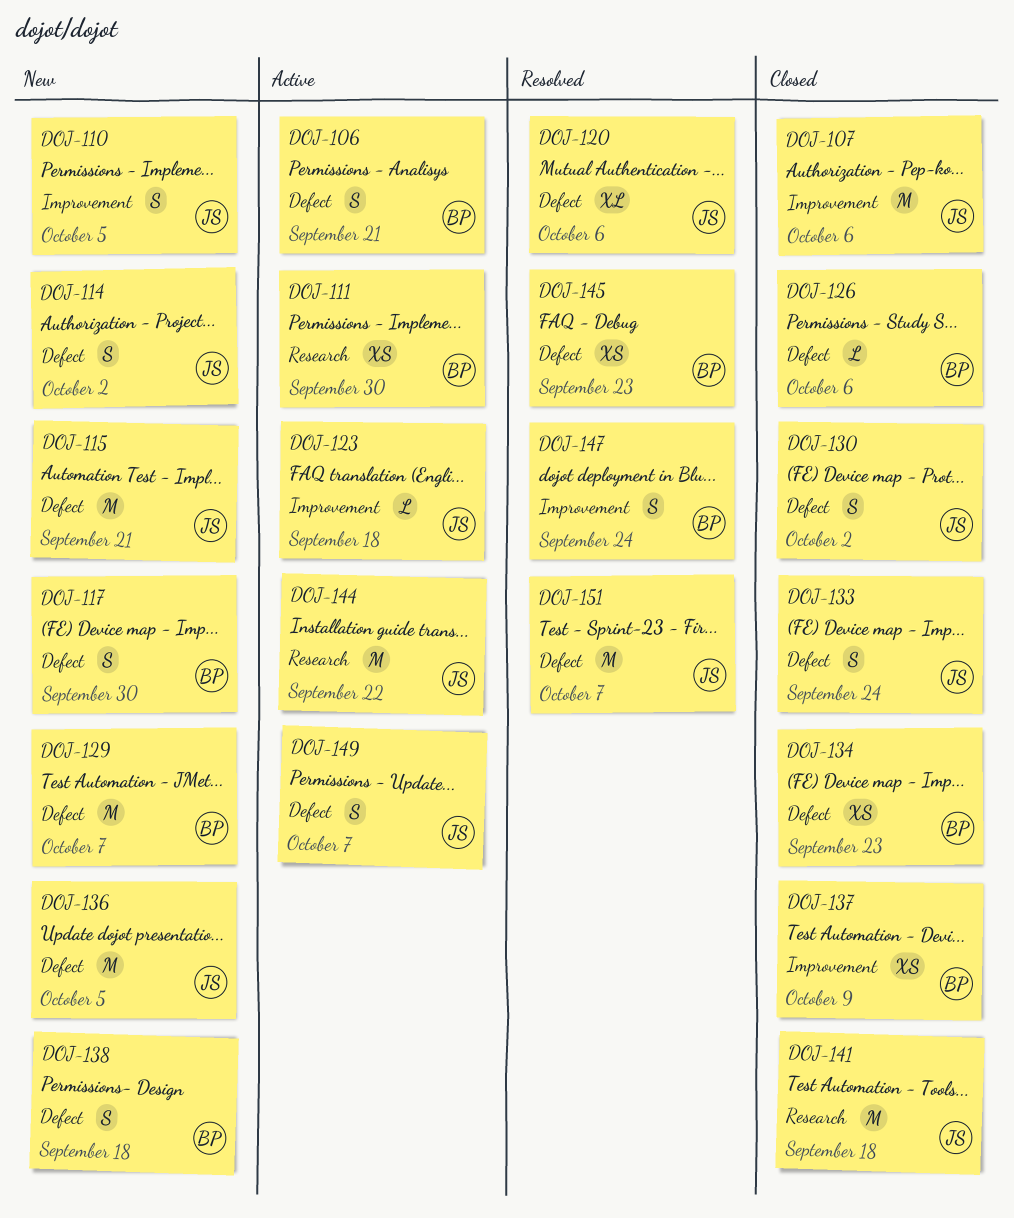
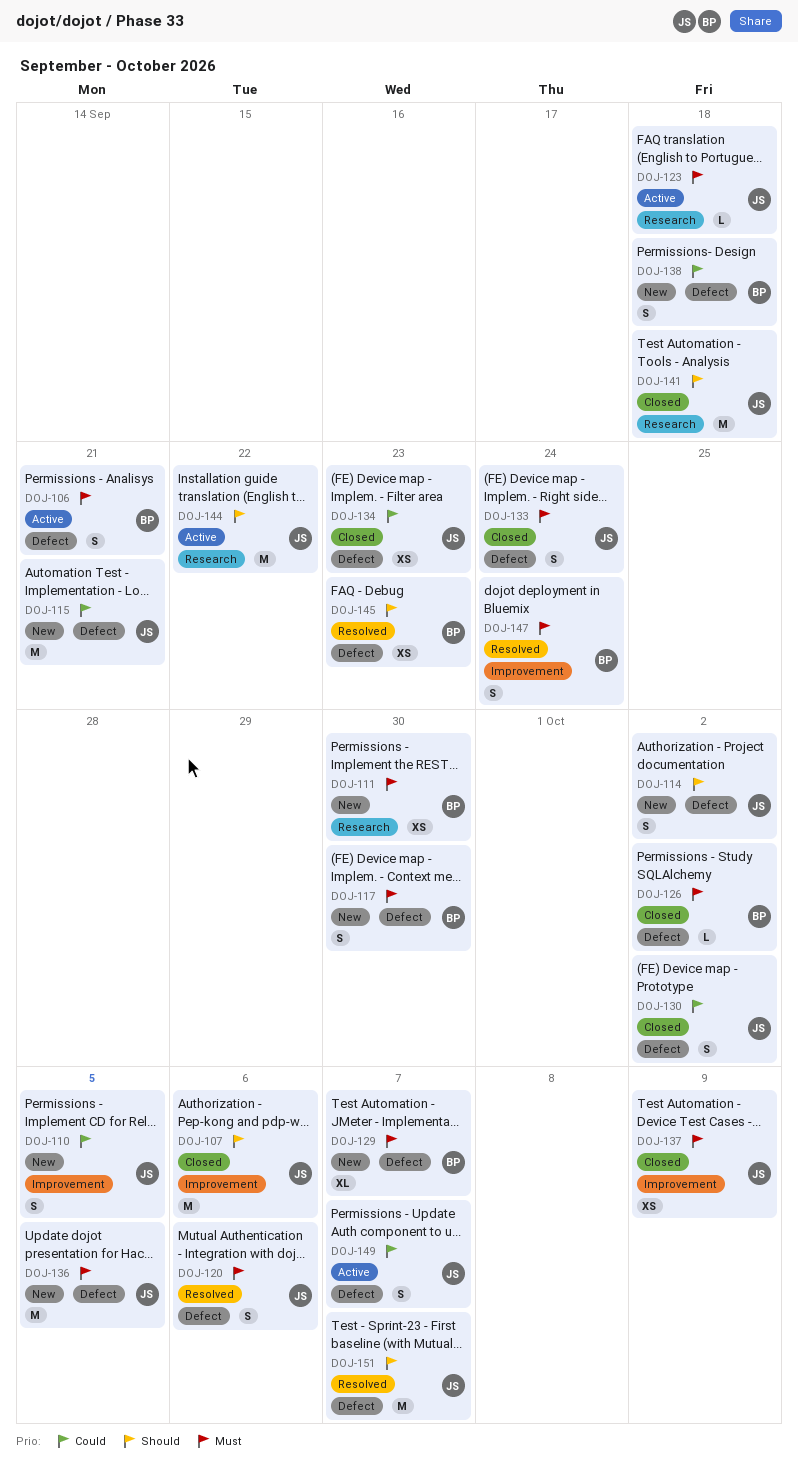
DOJ-111, status: Active -> New
DOJ-120, estimate: XL -> S
DOJ-123, label: Improvement -> Research
DOJ-126, due: Oct 6 -> Oct 2
DOJ-129, estimate: M -> XL
DOJ-134, owner: BP -> JS
DOJ-137, owner: BP -> JS

